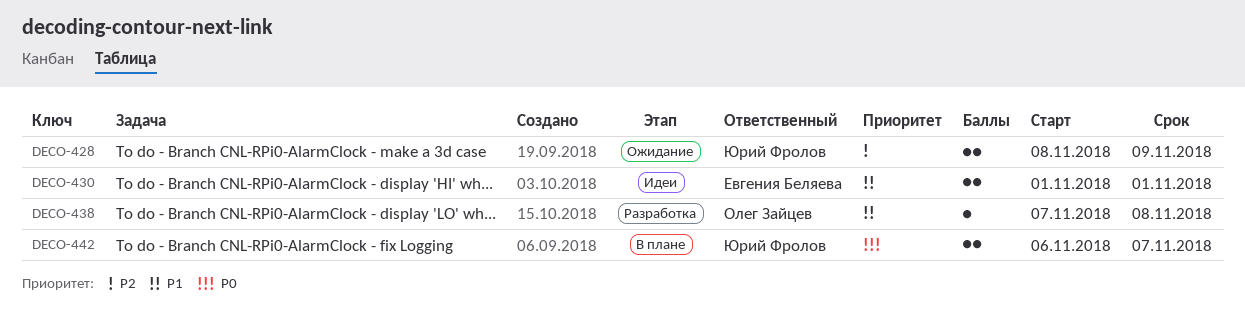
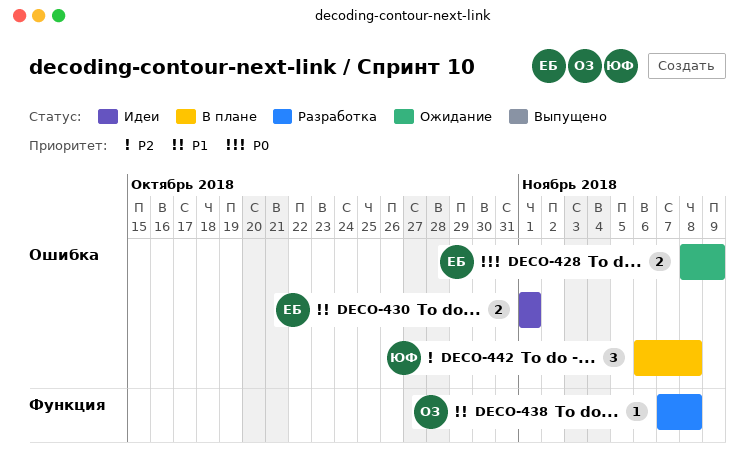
DECO-428, owner: Юрий Фролов -> Евгения Беляева
DECO-428, priority: P2 -> P0
DECO-442, priority: P0 -> P2
DECO-442, estimate: 2 -> 3
DECO-442, due: Nov 7 -> Nov 8

